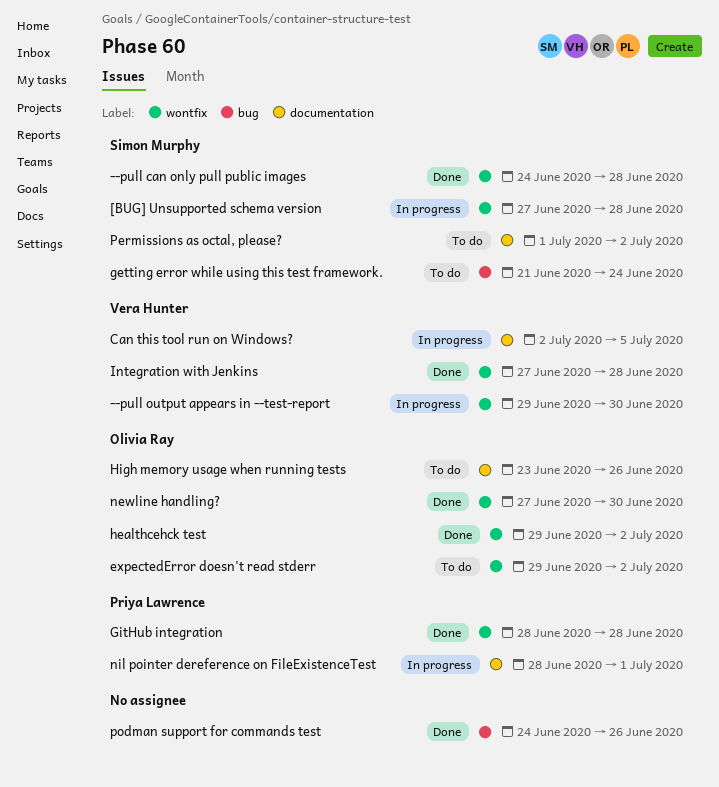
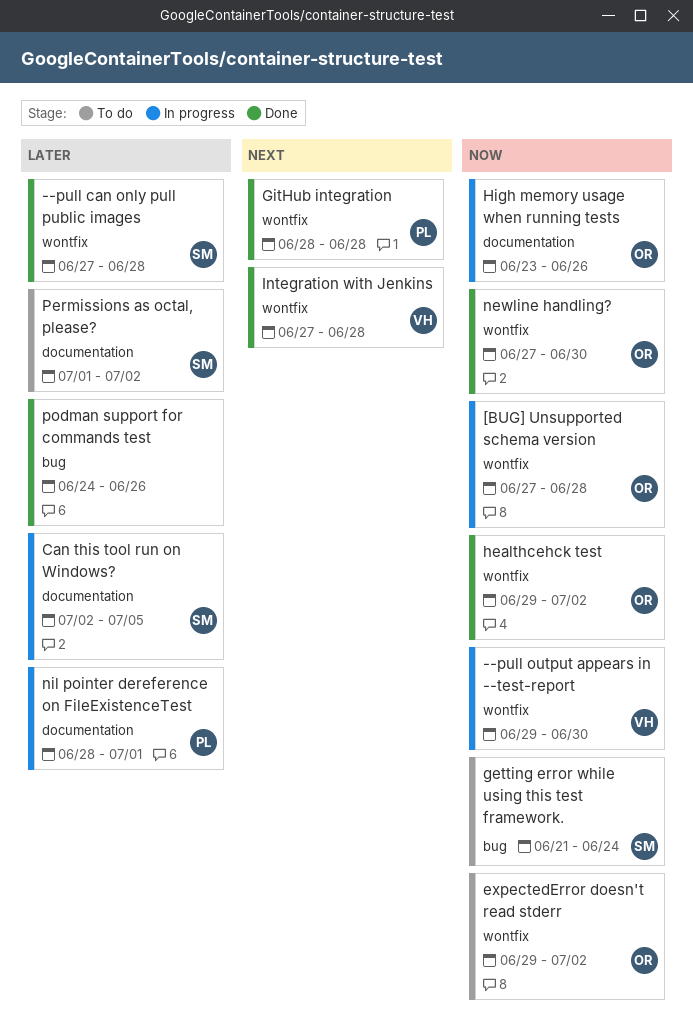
--pull can only pull public images, start: Jun 24 -> Jun 27
[BUG] Unsupported schema version, owner: Simon Murphy -> Olivia Ray
Can this tool run on Windows?, owner: Vera Hunter -> Simon Murphy
High memory usage when running tests, status: To do -> In progress

